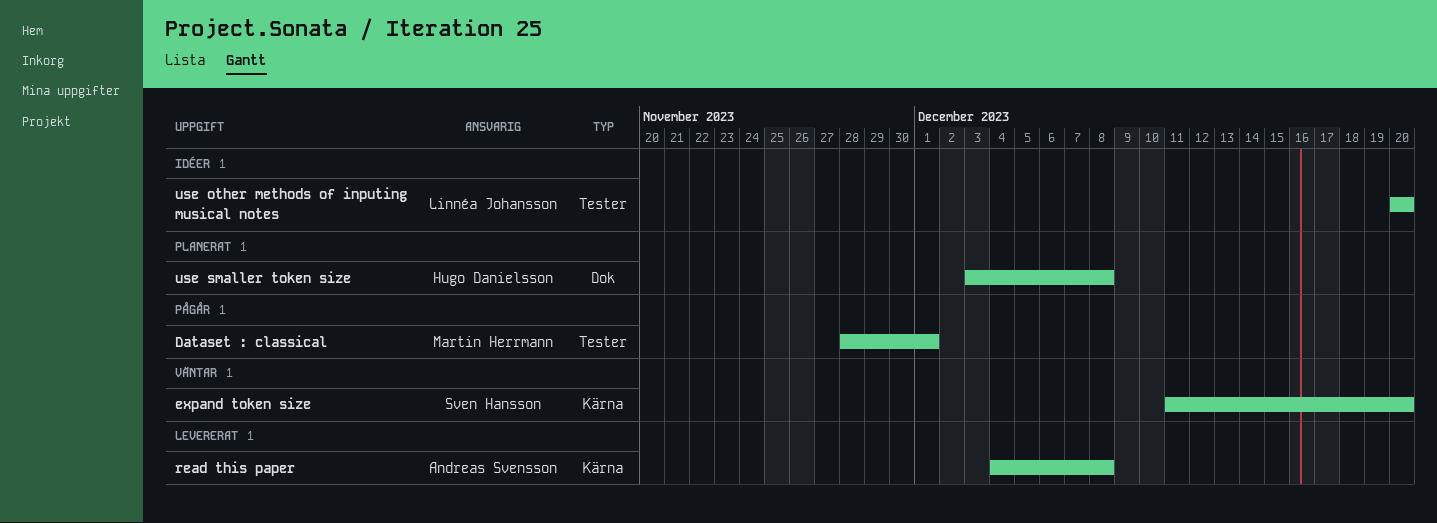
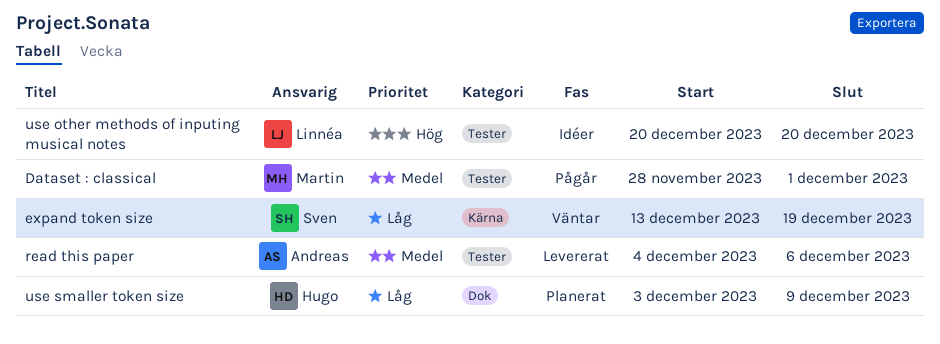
expand token size, start: Dec 11 -> Dec 13
expand token size, due: Dec 20 -> Dec 19
read this paper, label: Kärna -> Tester
read this paper, due: Dec 8 -> Dec 6
use smaller token size, due: Dec 8 -> Dec 9

